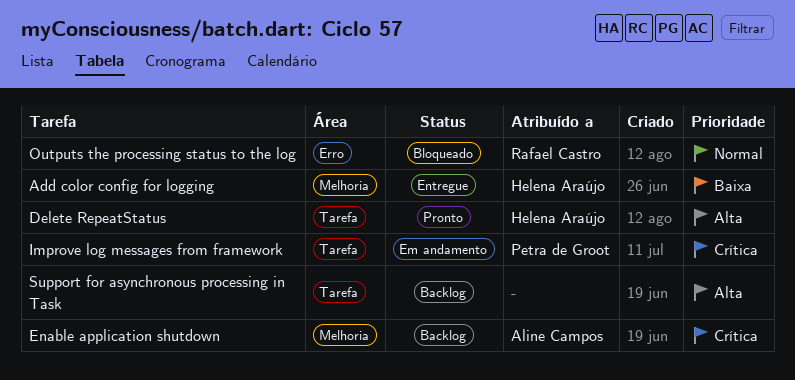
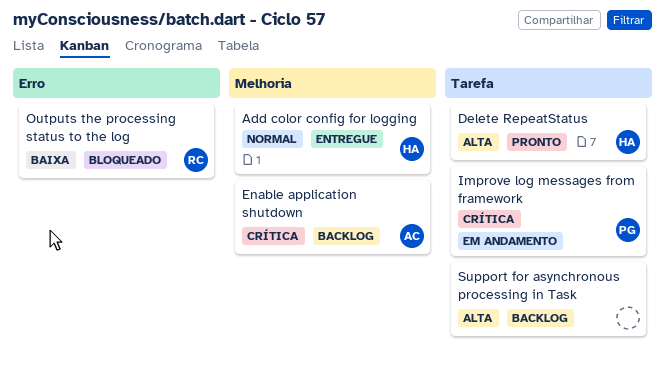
Add color config for logging, priority: Baixa -> Normal
Outputs the processing status to the log, priority: Normal -> Baixa

